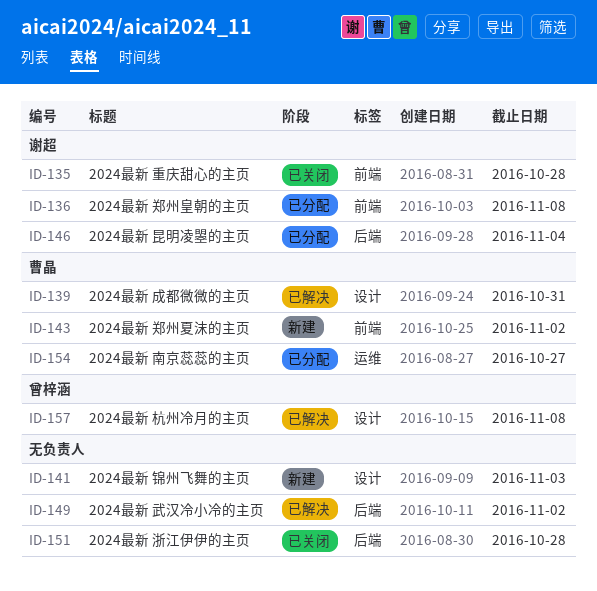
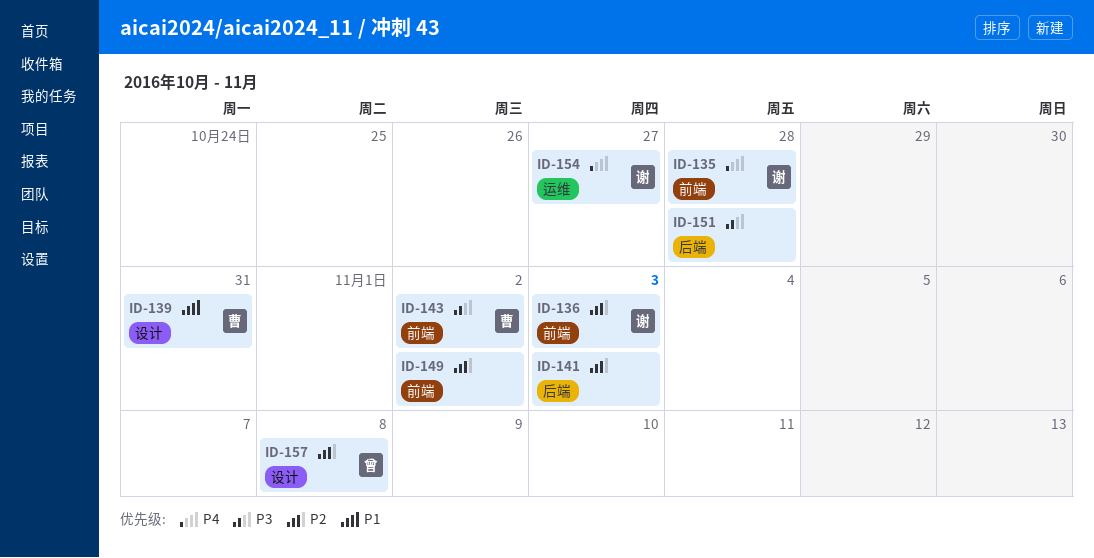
ID-136, due: Nov 8 -> Nov 3
ID-141, label: 设计 -> 后端
ID-146: present -> none
ID-149, label: 后端 -> 前端
ID-154, owner: 曹晶 -> 谢超

